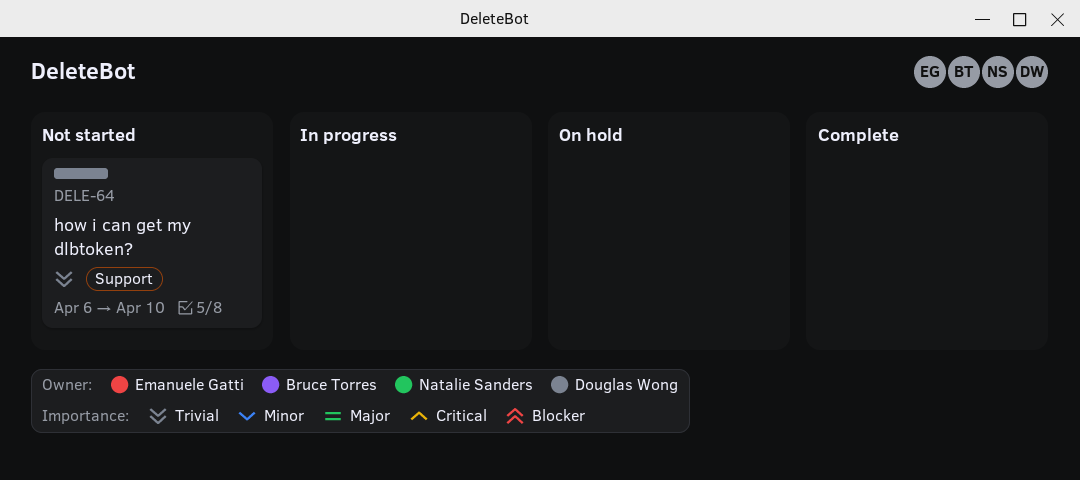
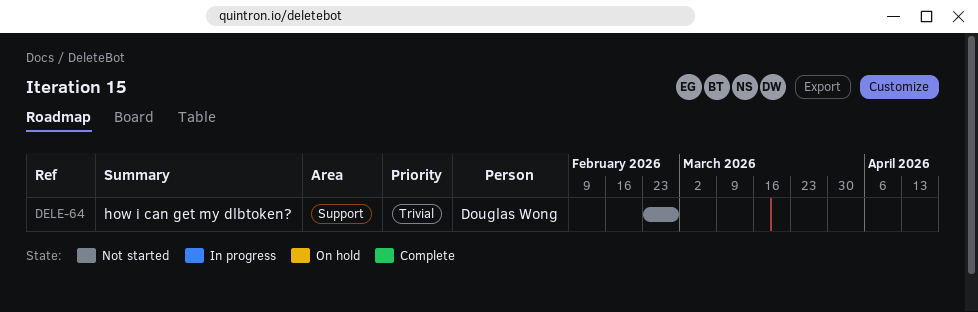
DELE-64, start: Apr 6 -> Feb 23
DELE-64, due: Apr 10 -> Feb 27

